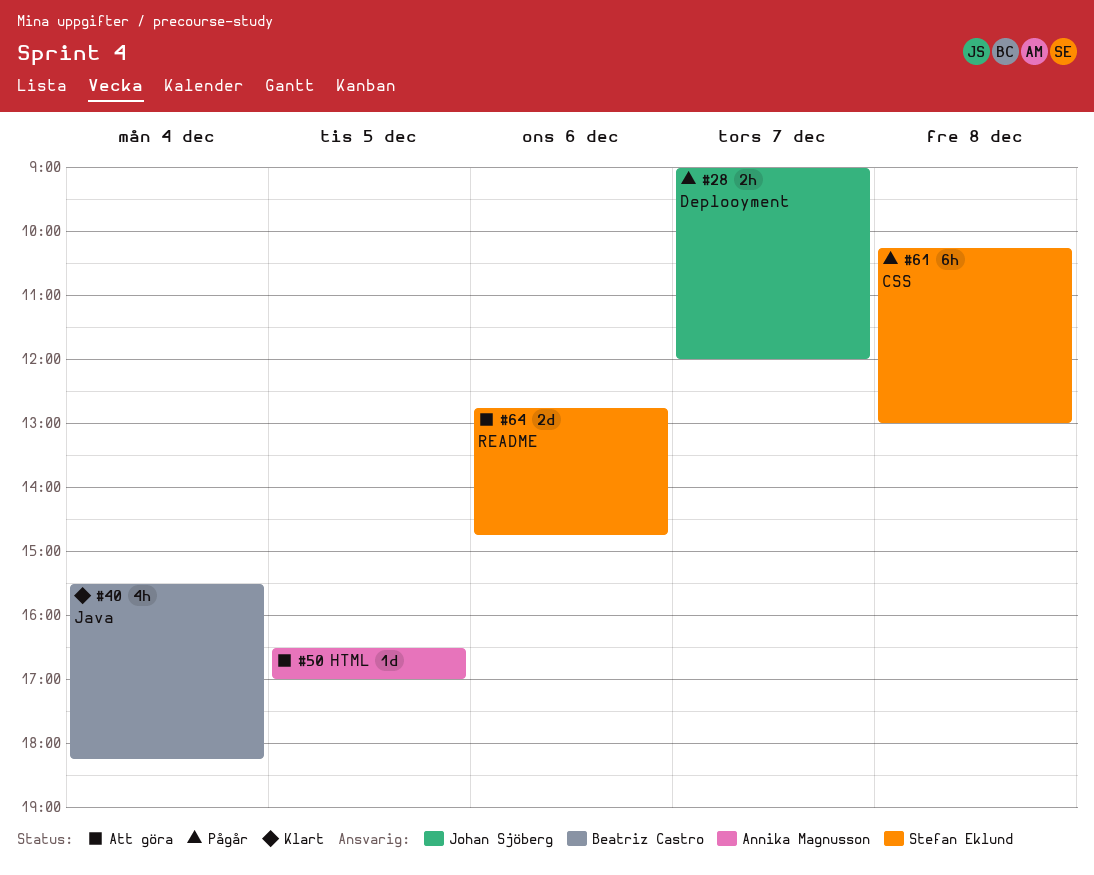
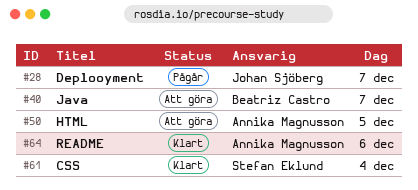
#40, status: Klart -> Att göra
#40, day: Dec 4 -> Dec 7
#61, status: Pågår -> Klart
#61, day: Dec 8 -> Dec 4
#64, status: Att göra -> Klart
#64, owner: Stefan Eklund -> Annika Magnusson

